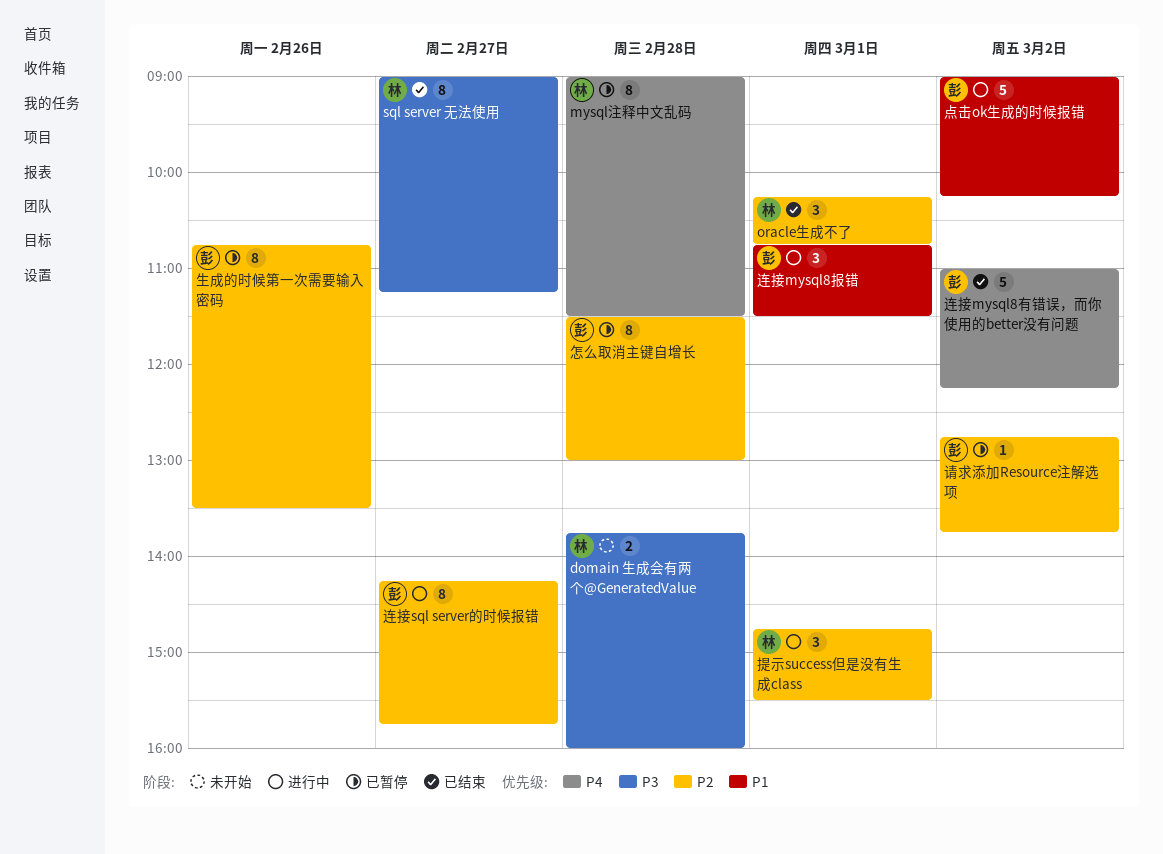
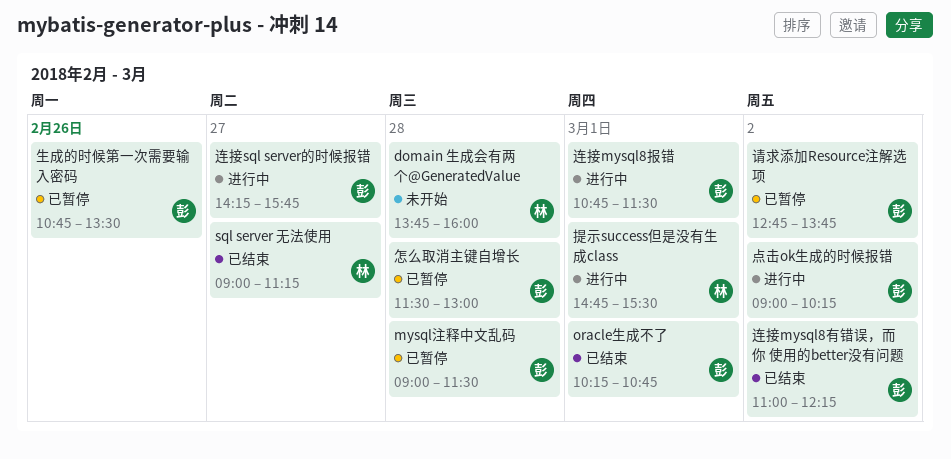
mysql注释中文乱码, owner: 林 -> 彭
oracle生成不了, owner: 林 -> 彭

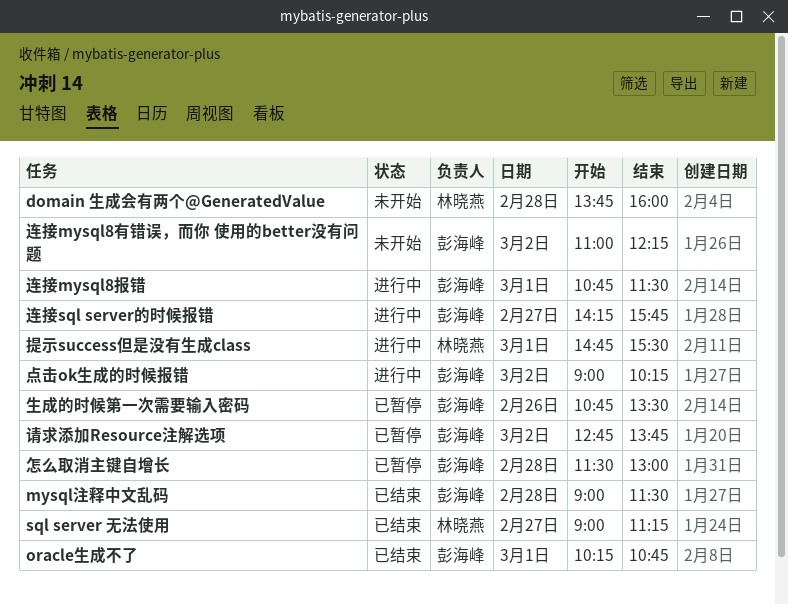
mysql注释中文乱码, status: 已暂停 -> 已结束
连接mysql8有错误，而你 使用的better没有问题, status: 已结束 -> 未开始

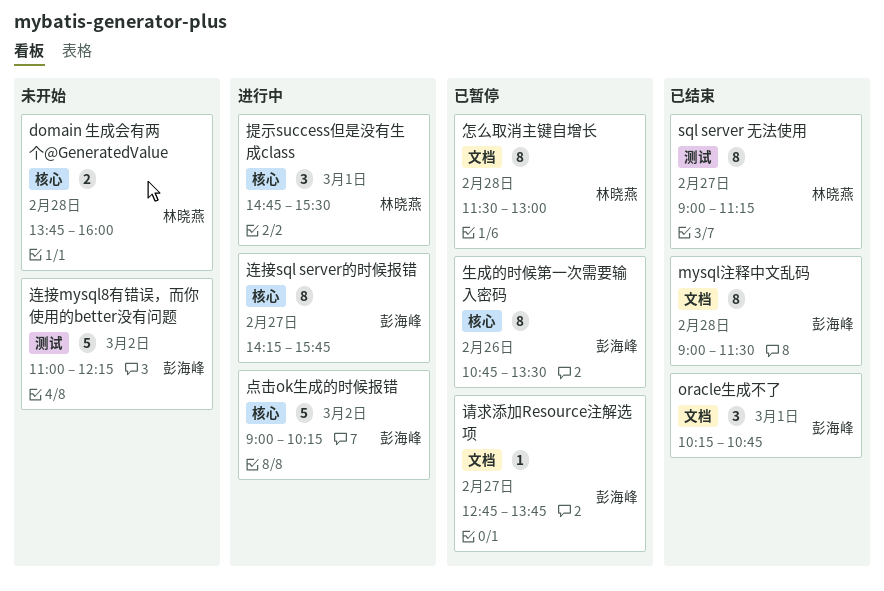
怎么取消主键自增长, owner: 彭海峰 -> 林晓燕
请求添加Resource注解选项, day: Mar 2 -> Feb 27
连接mysql8报错: present -> none

